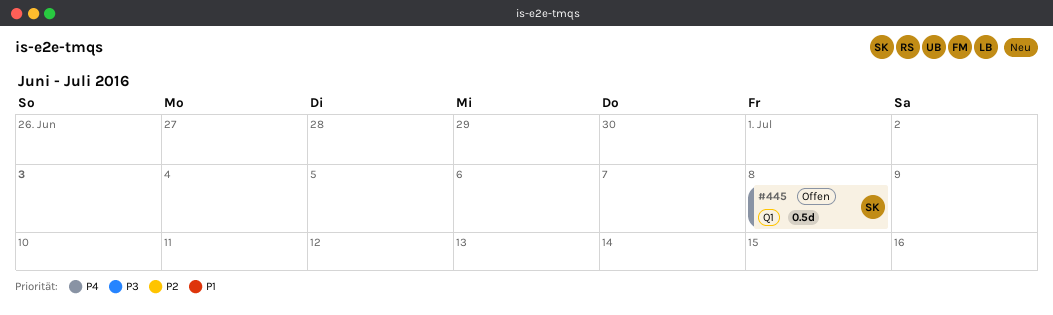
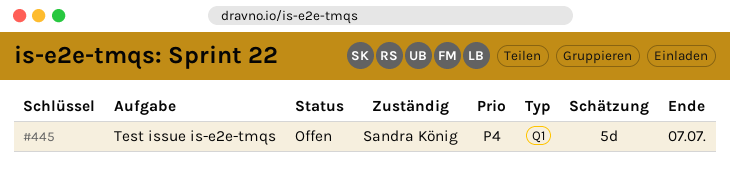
#445, estimate: 0.5d -> 5d
#445, due: Jul 8 -> Jul 7

